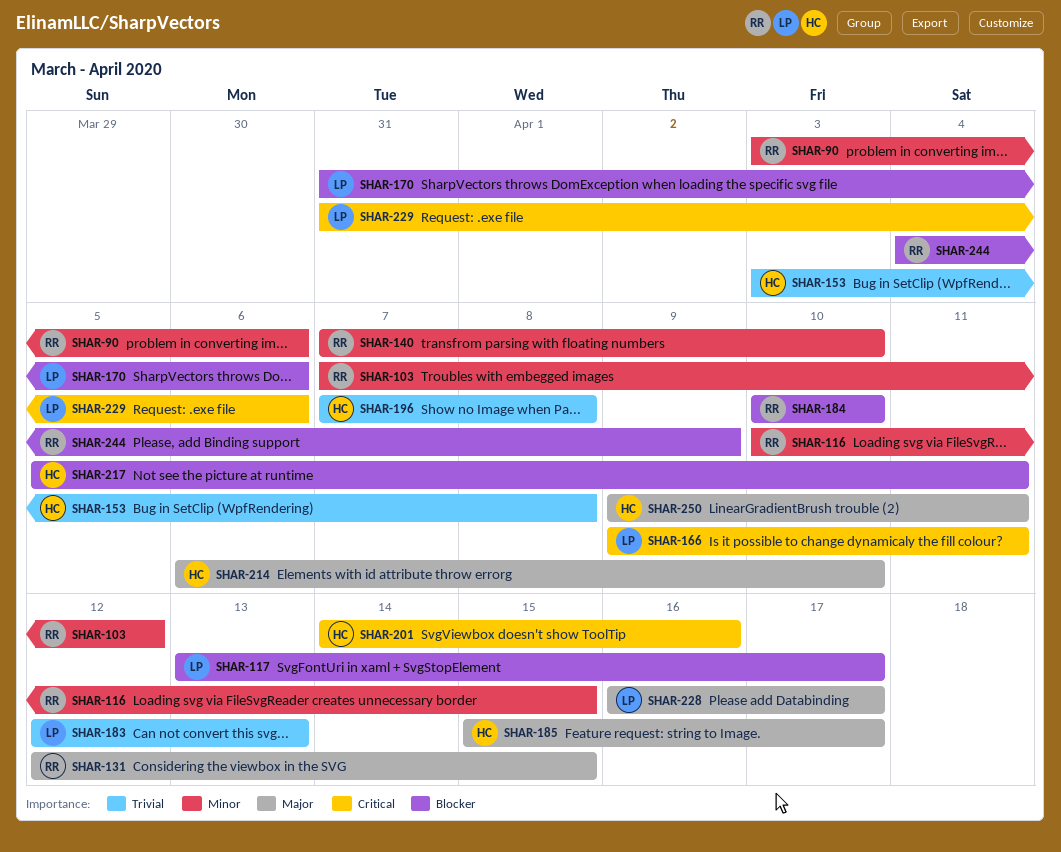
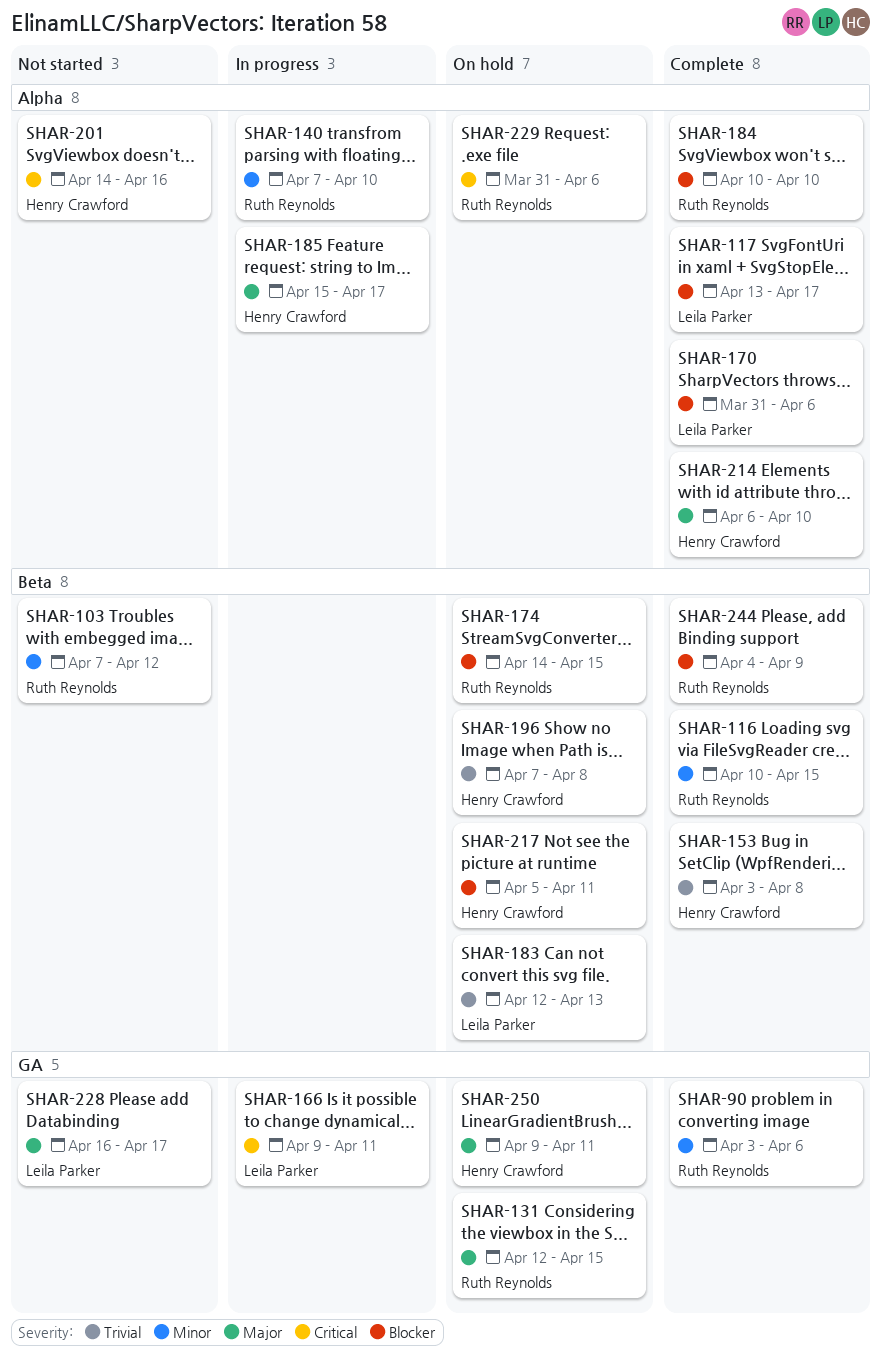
SHAR-174: none -> present
SHAR-229, owner: Leila Parker -> Ruth Reynolds

